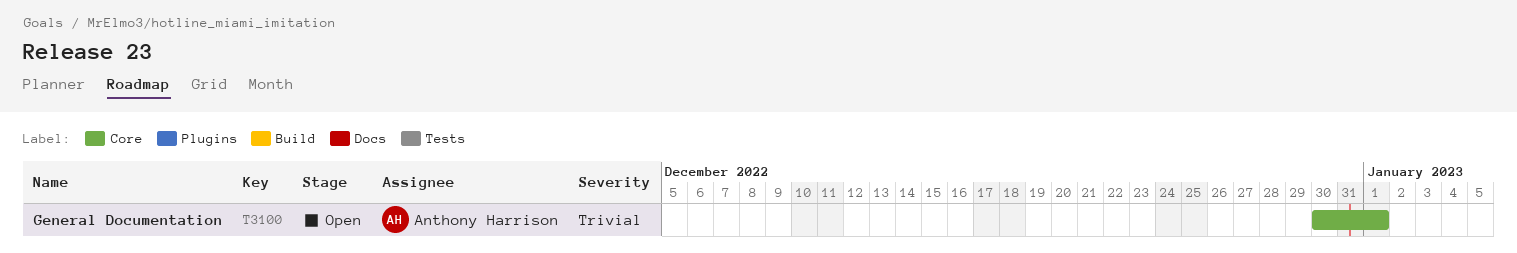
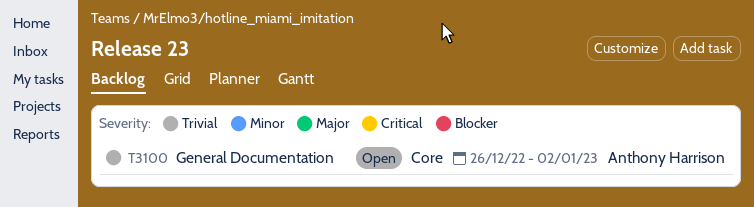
T3100, start: Dec 30 -> Dec 26
T3100, due: Jan 1 -> Jan 2

